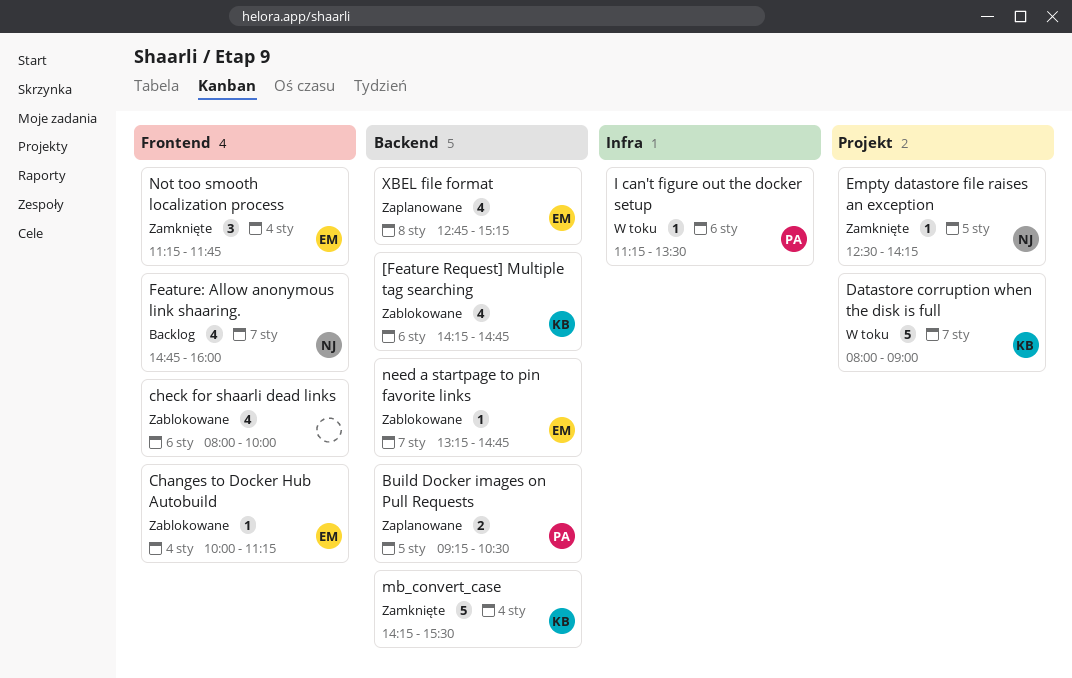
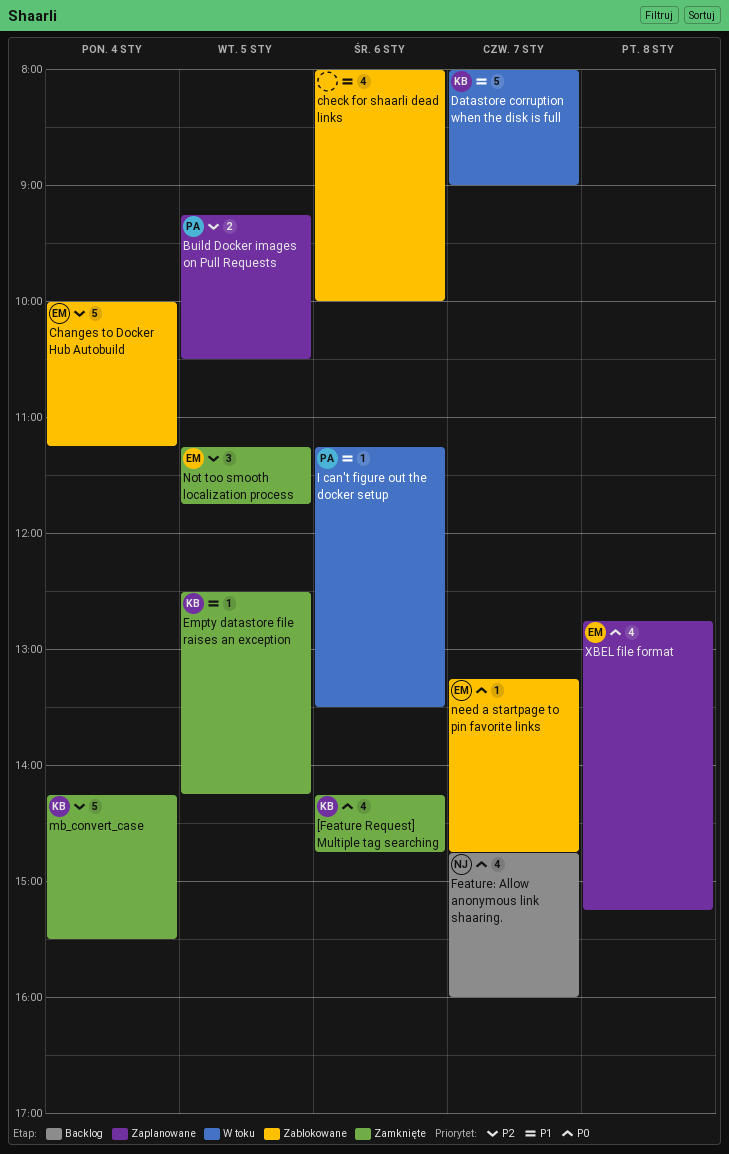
[Feature Request] Multiple tag searching, status: Zablokowane -> Zamknięte
Changes to Docker Hub Autobuild, estimate: 1 -> 5
Empty datastore file raises an exception, owner: NJ -> KB
Not too smooth localization process, day: Jan 4 -> Jan 5

